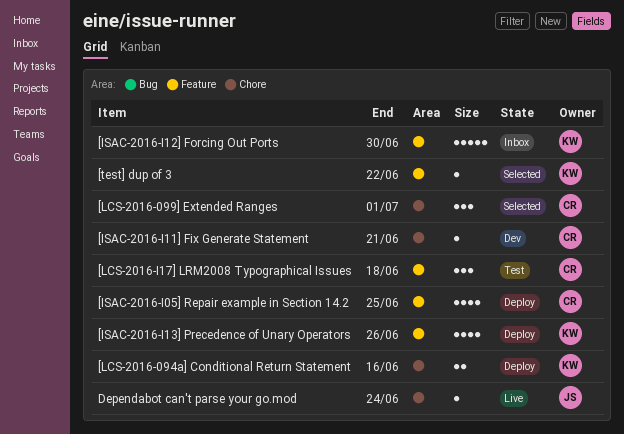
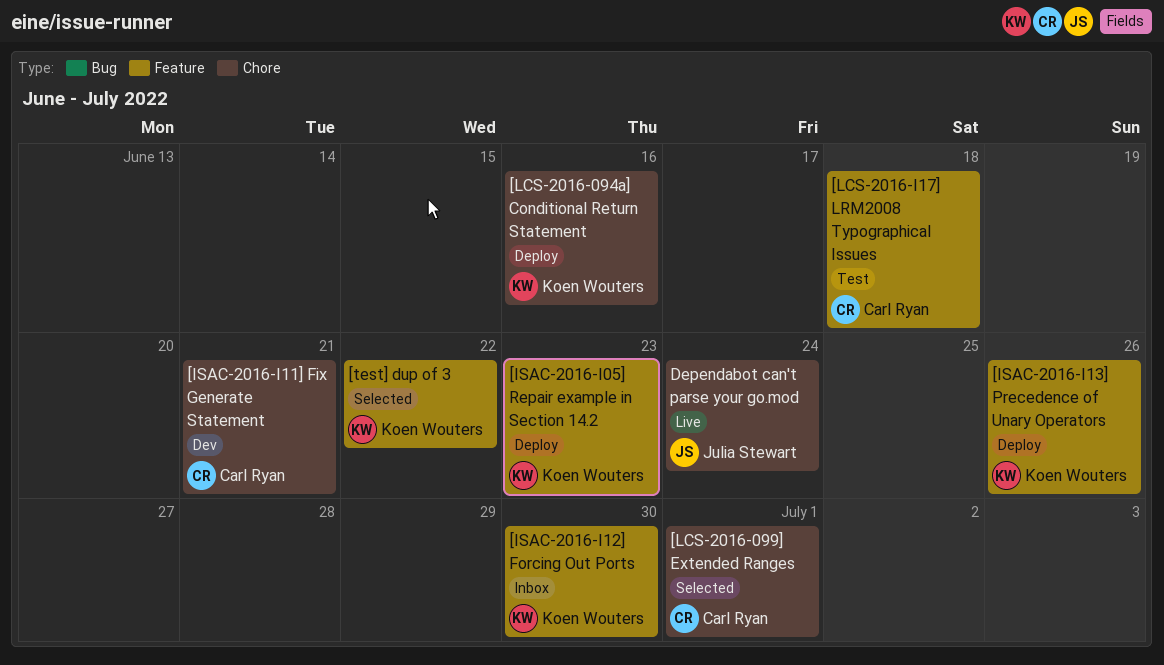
[ISAC-2016-I05] Repair example in Section 14.2, owner: Carl Ryan -> Koen Wouters
[ISAC-2016-I05] Repair example in Section 14.2, due: Jun 25 -> Jun 23

